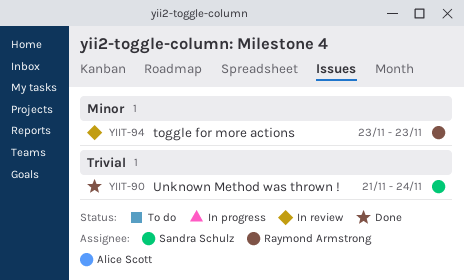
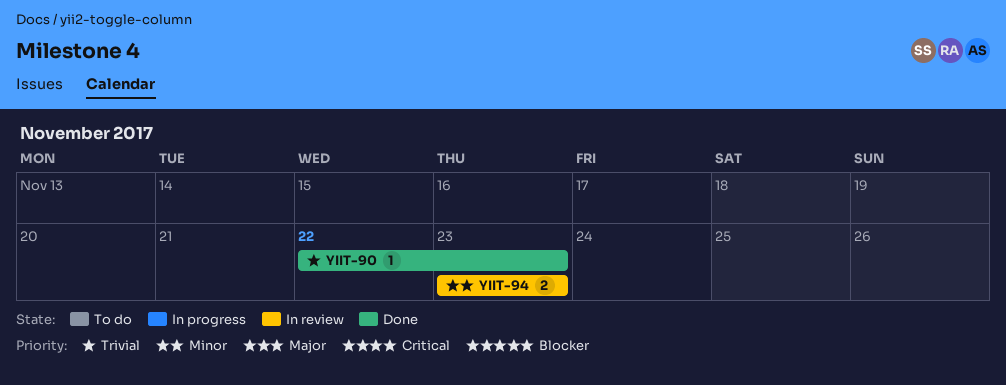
YIIT-90, start: Nov 21 -> Nov 22
YIIT-90, due: Nov 24 -> Nov 23

